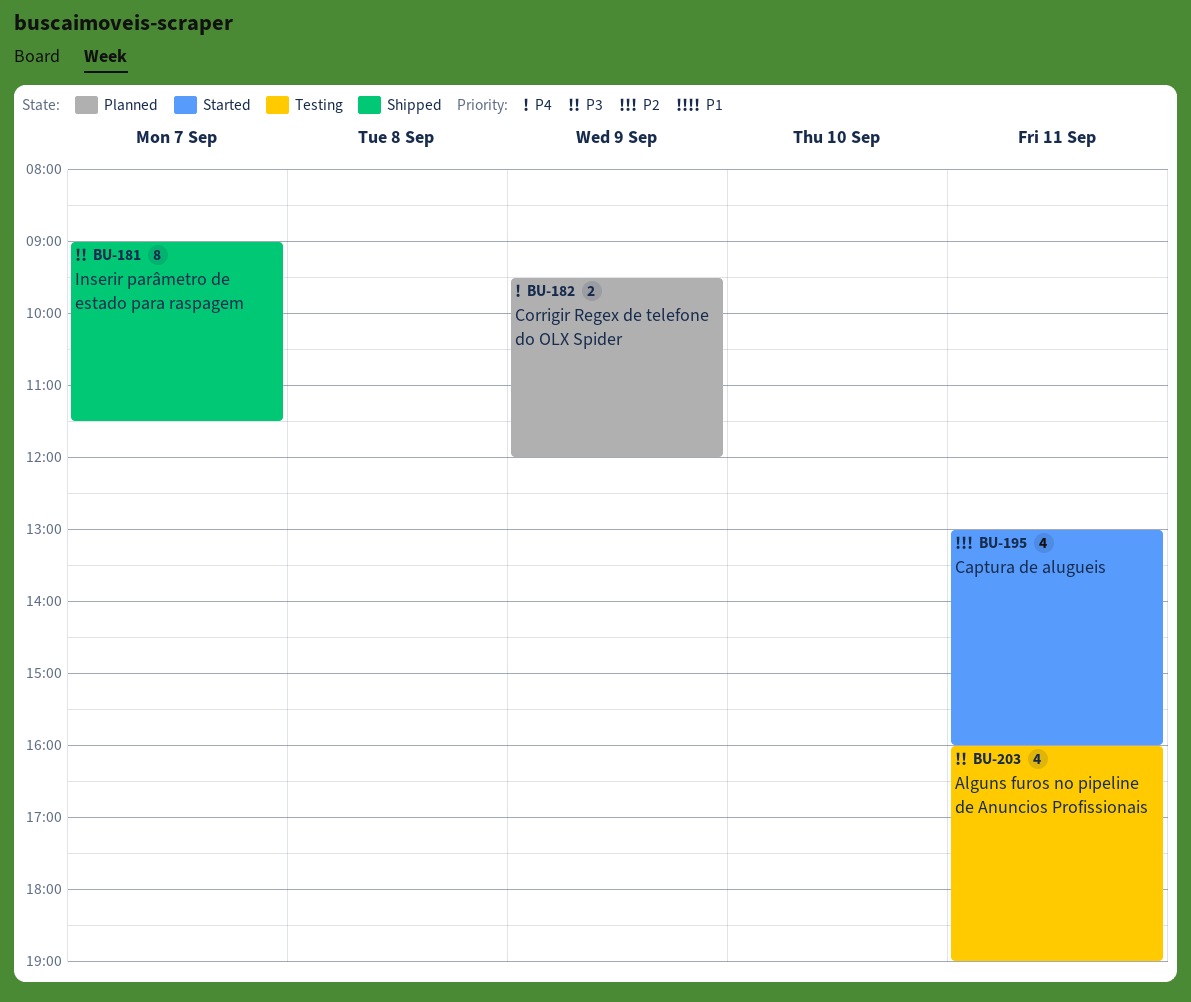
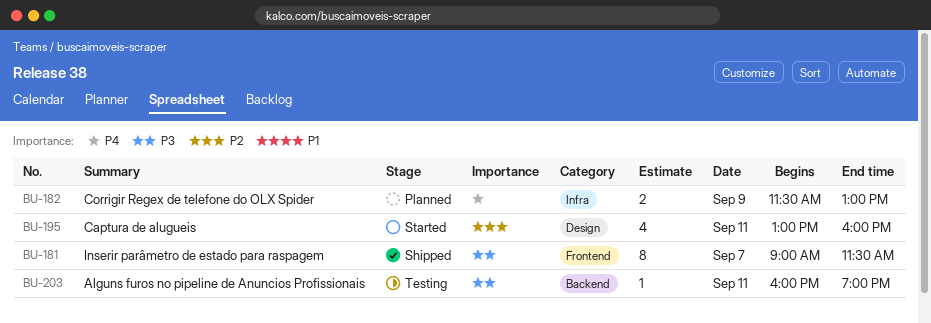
BU-182, begins: 09:30 -> 11:30
BU-182, ends: 12:00 -> 13:00
BU-203, estimate: 4 -> 1

